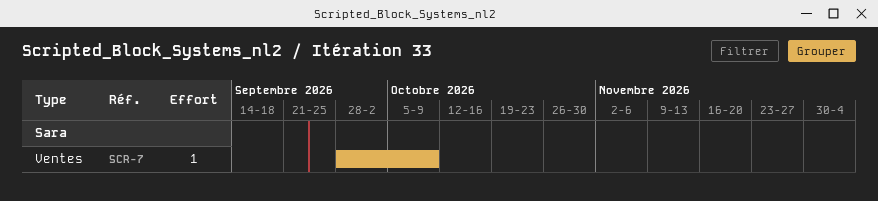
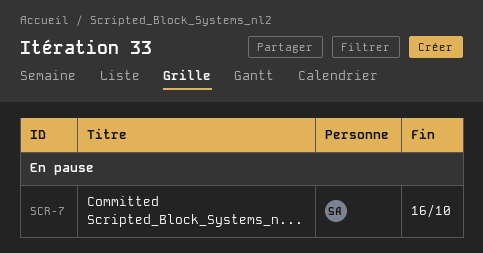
SCR-7, due: Oct 9 -> Oct 16

